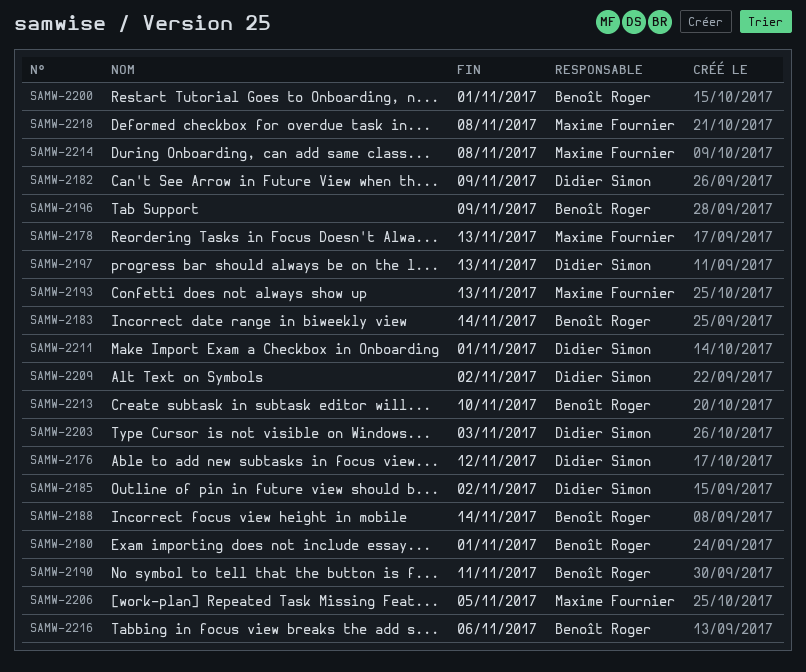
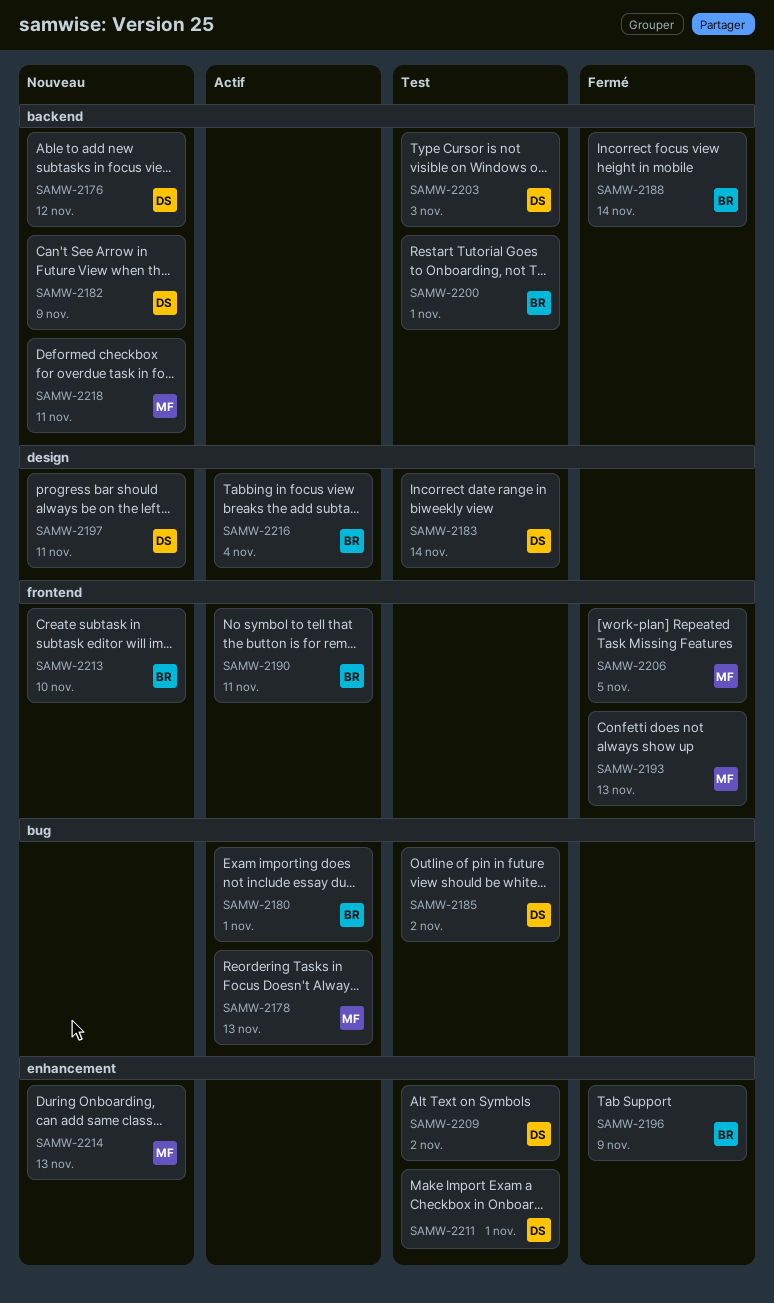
SAMW-2183, owner: Benoît Roger -> Didier Simon
SAMW-2197, due: Nov 13 -> Nov 11
SAMW-2214, due: Nov 8 -> Nov 13
SAMW-2216, due: Nov 6 -> Nov 4
SAMW-2218, due: Nov 8 -> Nov 11

